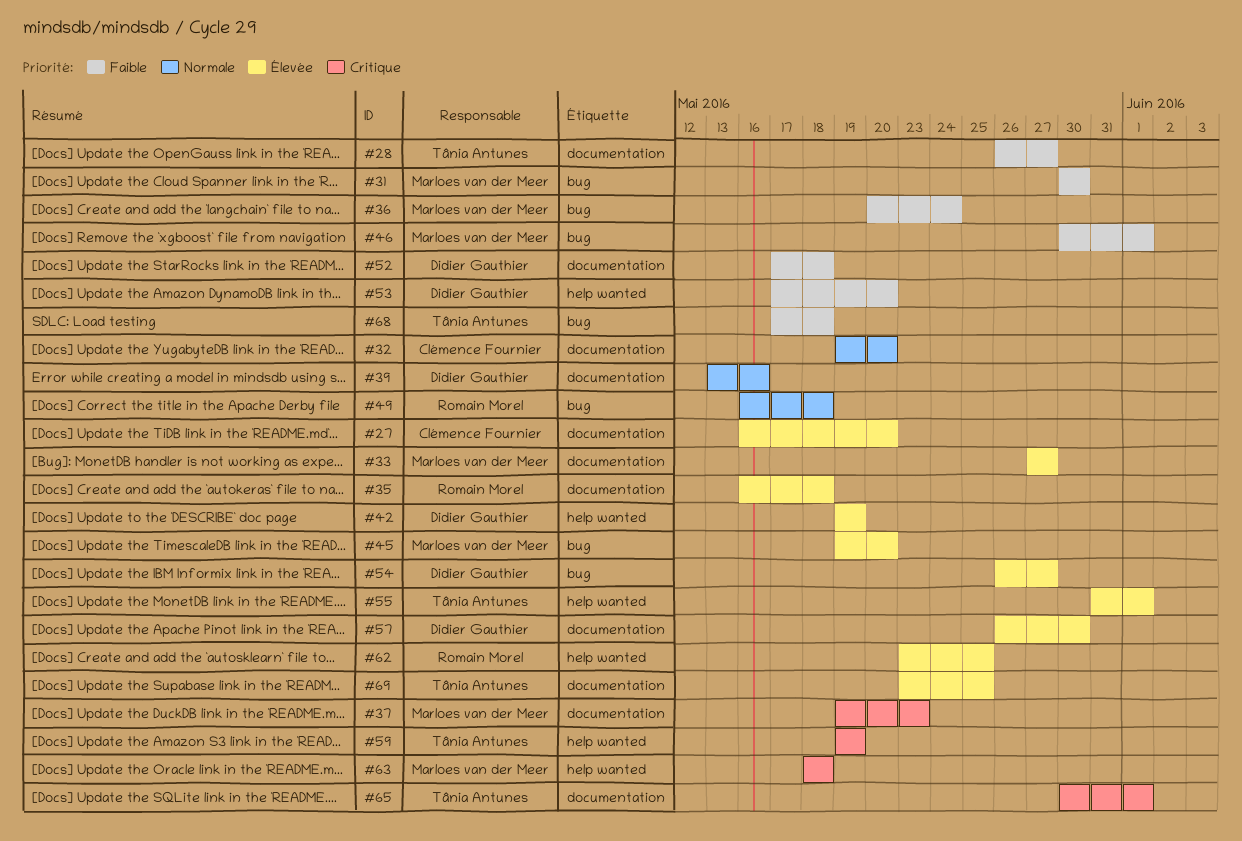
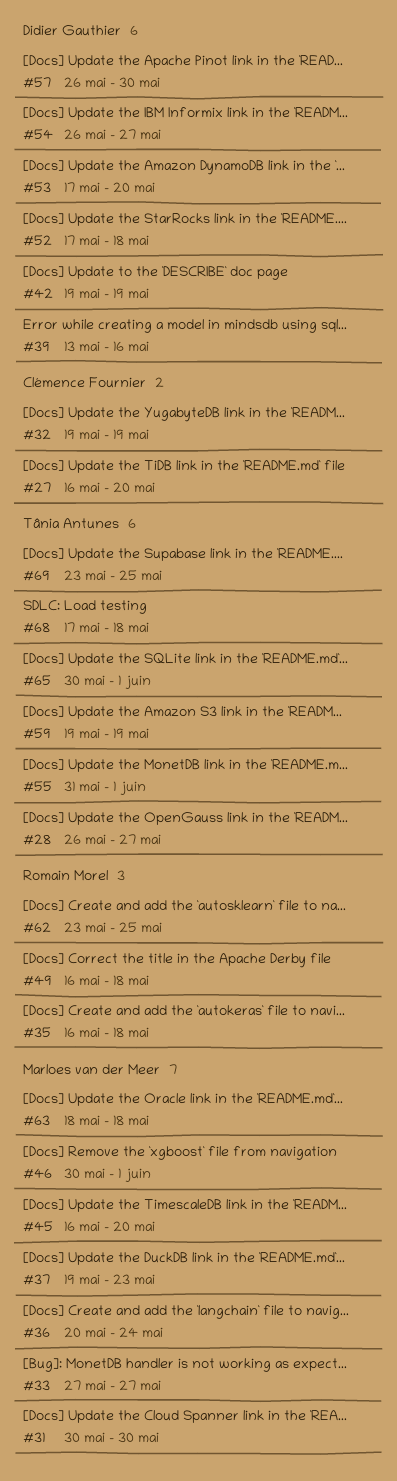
#32, due: May 20 -> May 19
#45, start: May 19 -> May 16

